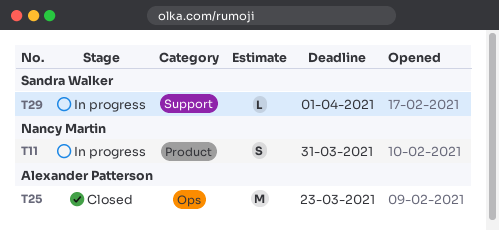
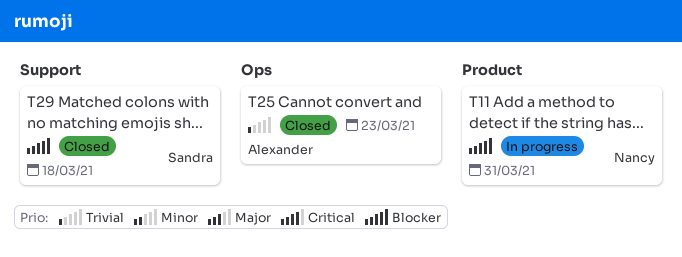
T29, status: In progress -> Closed
T29, due: Apr 1 -> Mar 18

